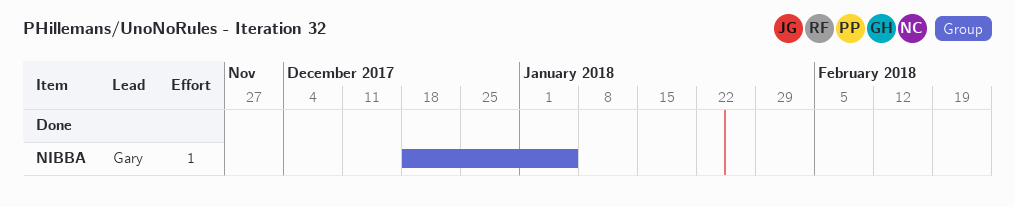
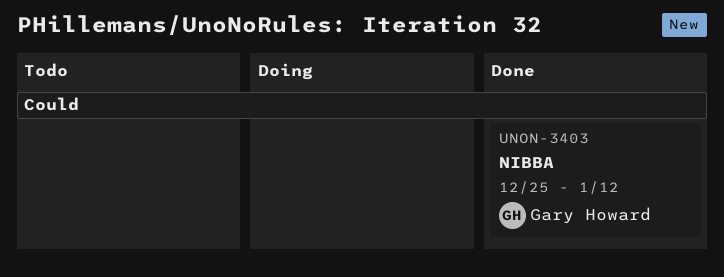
NIBBA, start: Dec 18 -> Dec 25
NIBBA, due: Jan 5 -> Jan 12

